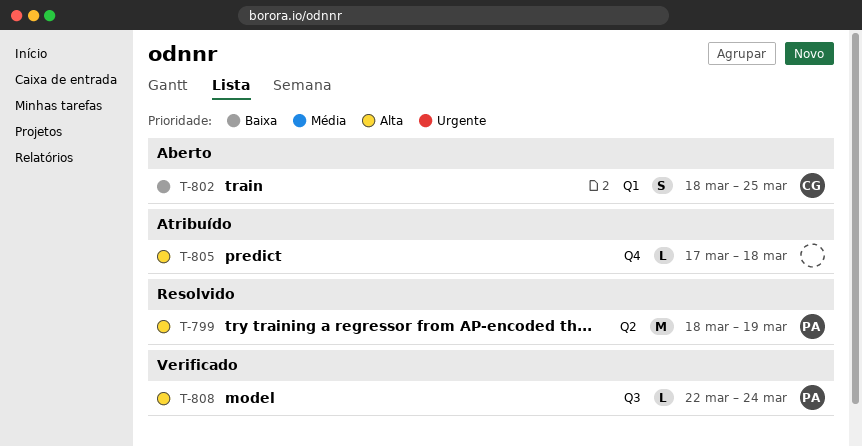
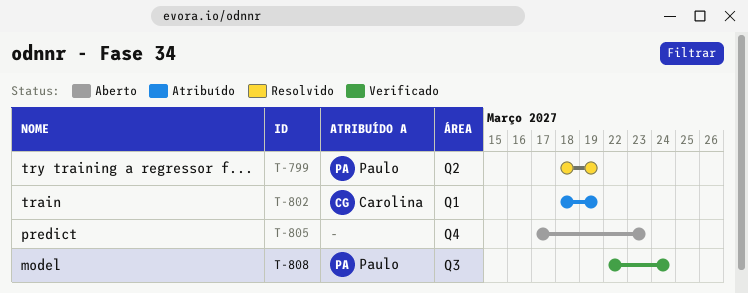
T-802, status: Aberto -> Atribuído
T-802, due: Mar 25 -> Mar 19
T-805, status: Atribuído -> Aberto
T-805, due: Mar 18 -> Mar 23

